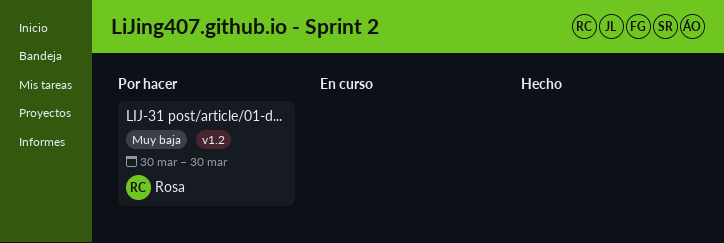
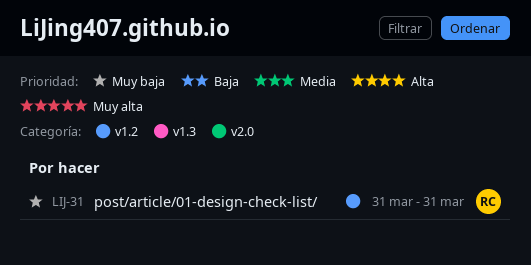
LIJ-31, start: Mar 30 -> Mar 31
LIJ-31, due: Mar 30 -> Mar 31

